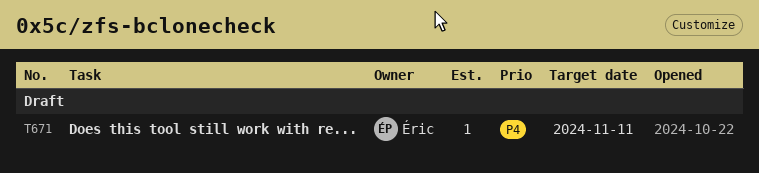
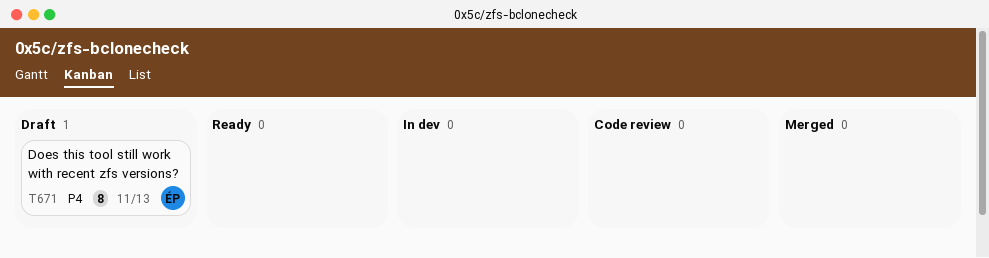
T671, estimate: 1 -> 8
T671, due: Nov 11 -> Nov 13

